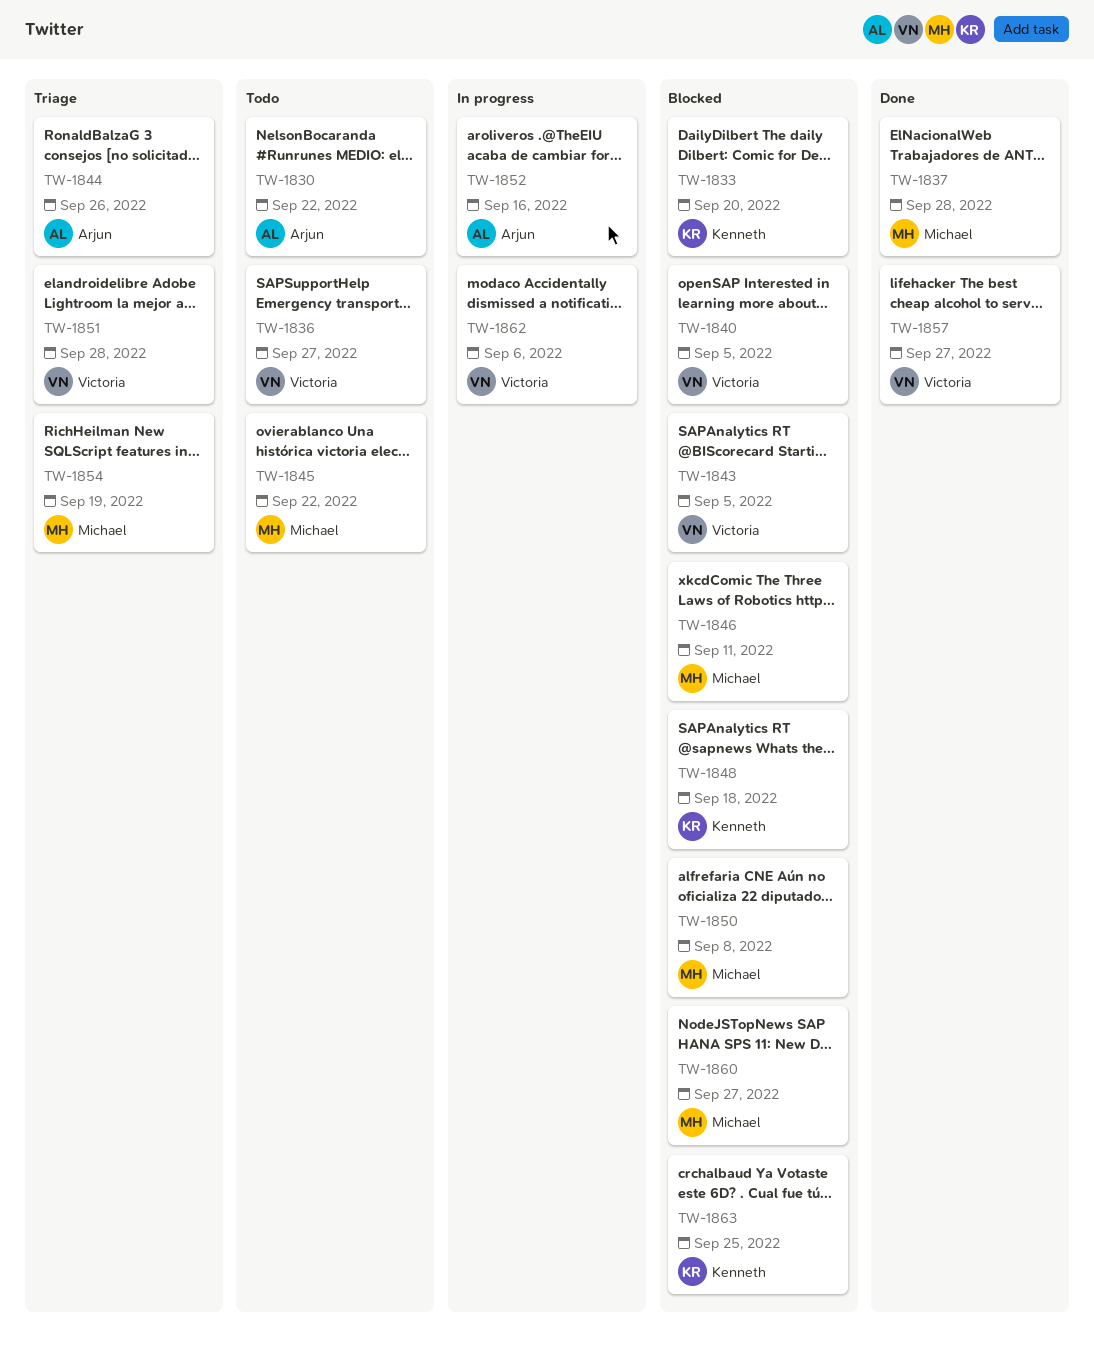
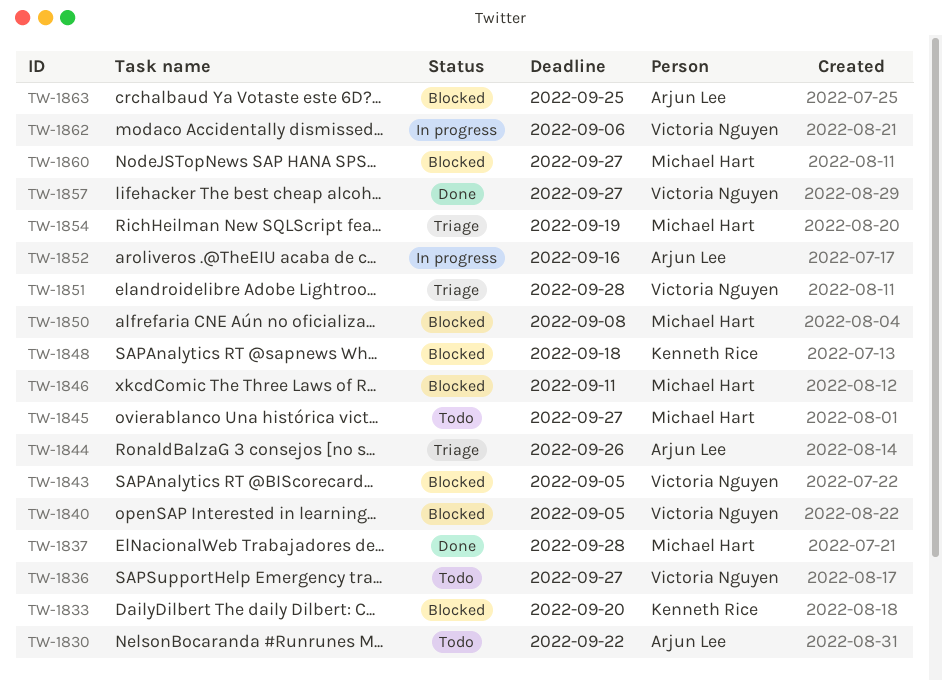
TW-1845, due: Sep 22 -> Sep 27
TW-1863, owner: Kenneth Rice -> Arjun Lee

